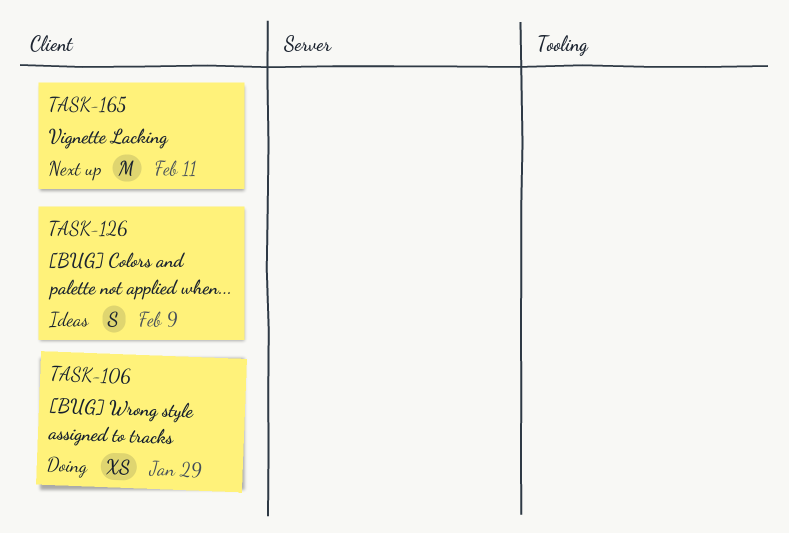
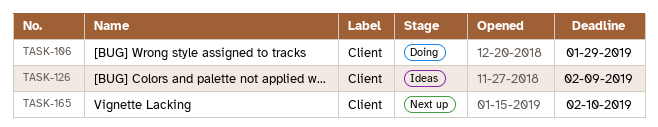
TASK-165, due: Feb 11 -> Feb 10

